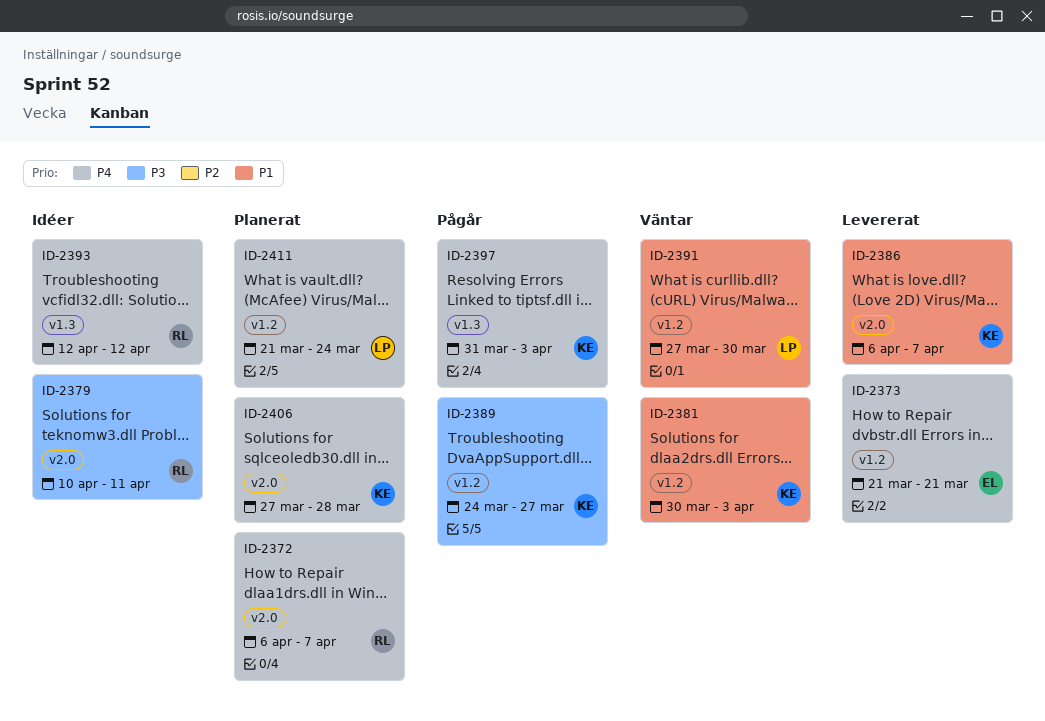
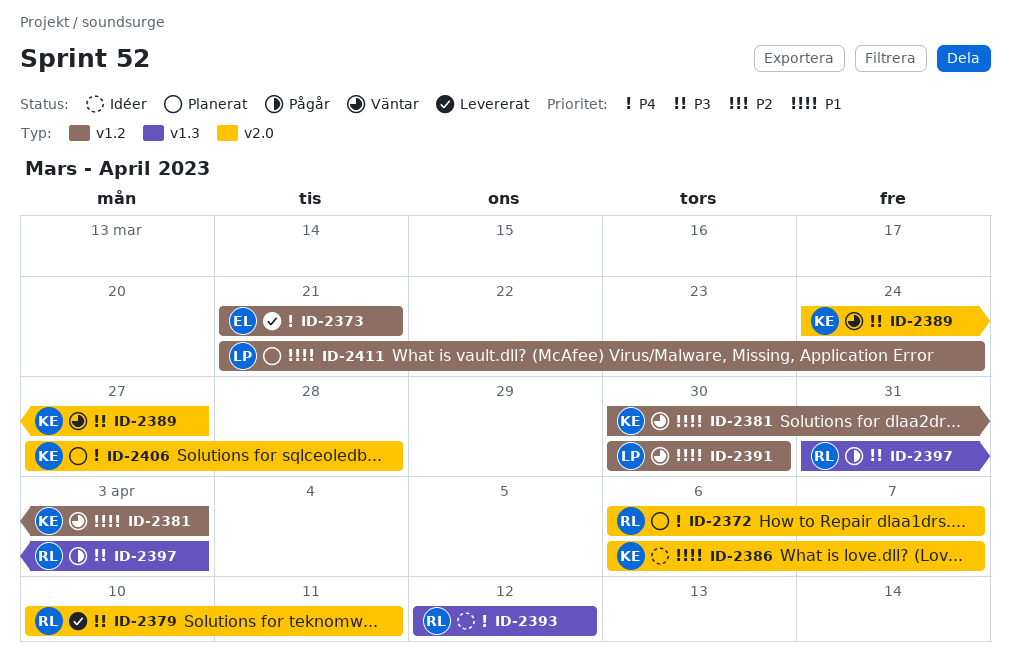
ID-2379, status: Idéer -> Levererat
ID-2386, status: Levererat -> Idéer
ID-2389, status: Pågår -> Väntar
ID-2389, label: v1.2 -> v2.0
ID-2391, start: Mar 27 -> Mar 30
ID-2397, owner: KE -> RL
ID-2397, priority: P4 -> P3
ID-2411, priority: P4 -> P1

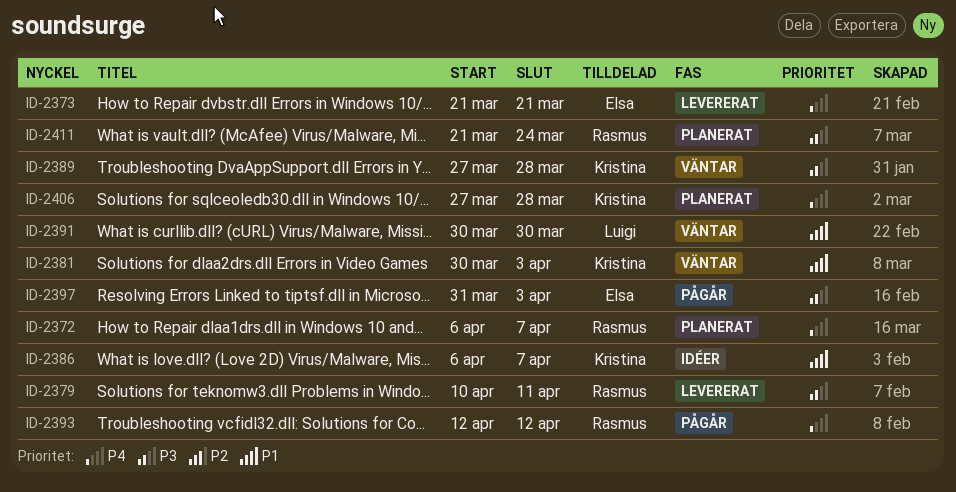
ID-2389, start: Mar 24 -> Mar 27
ID-2389, due: Mar 27 -> Mar 28
ID-2393, status: Idéer -> Pågår
ID-2397, owner: Rasmus -> Elsa
ID-2411, owner: Luigi -> Rasmus
ID-2411, priority: P1 -> P3

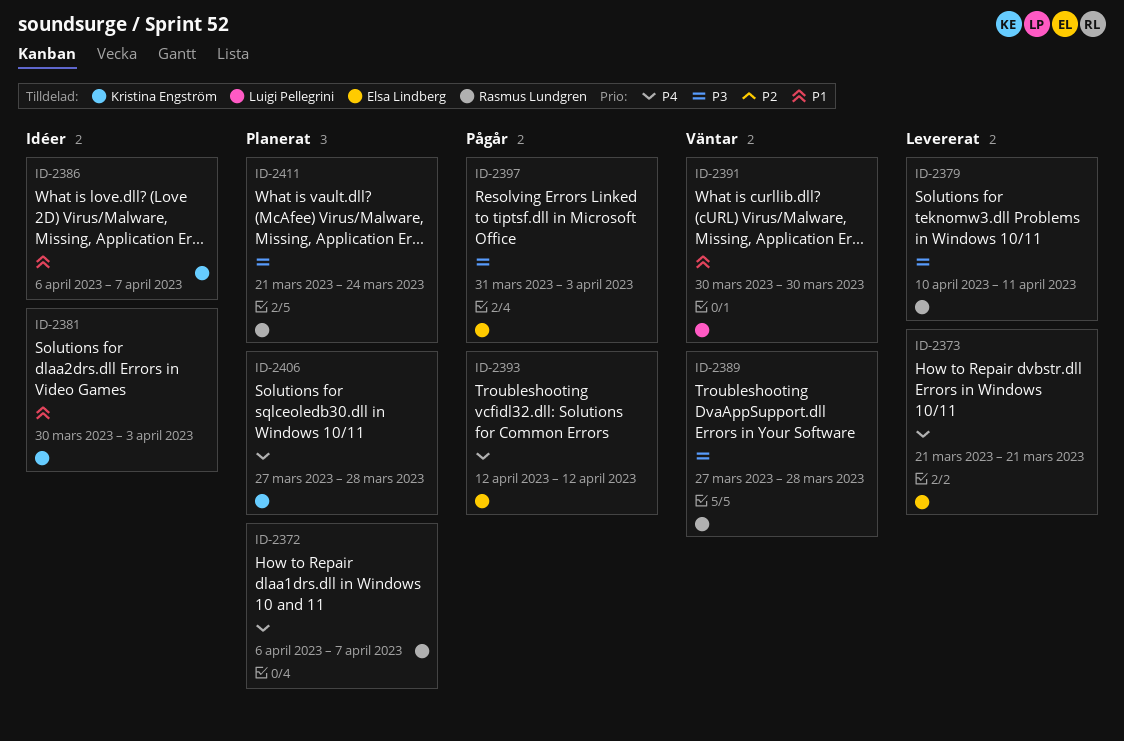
ID-2381, status: Väntar -> Idéer
ID-2389, owner: Kristina Engström -> Rasmus Lundgren
ID-2393, owner: Rasmus Lundgren -> Elsa Lindberg

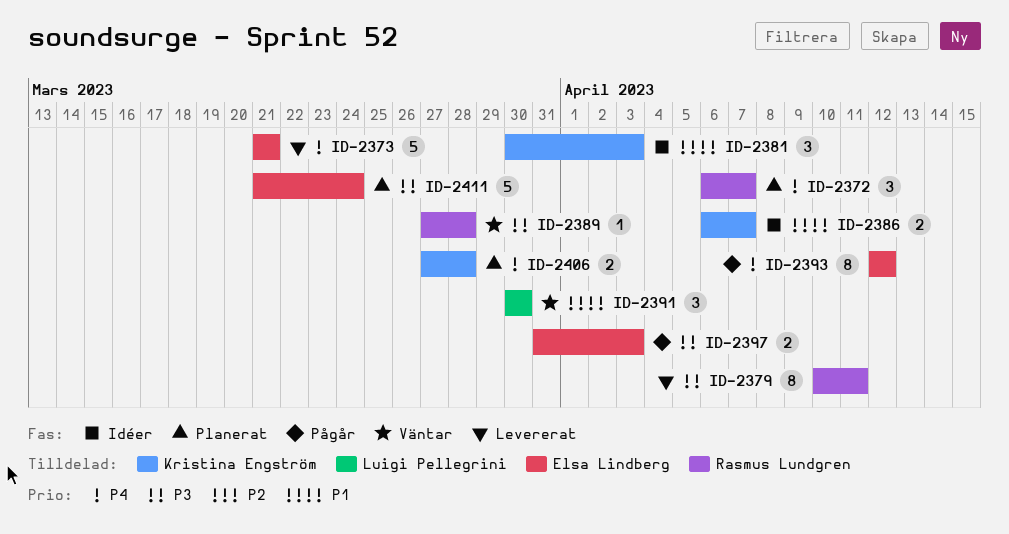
ID-2411, owner: Rasmus Lundgren -> Elsa Lindberg

